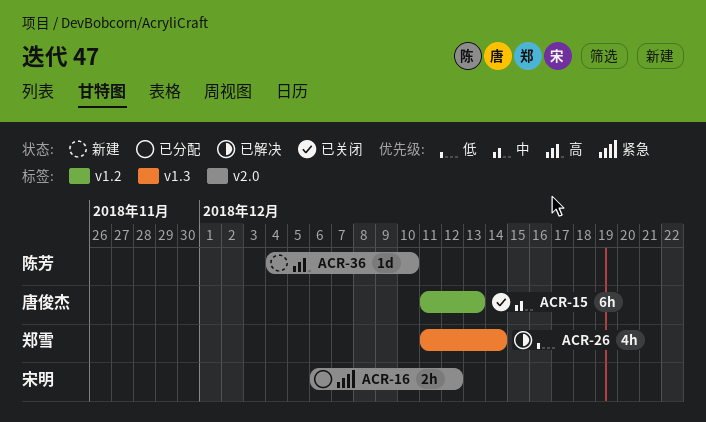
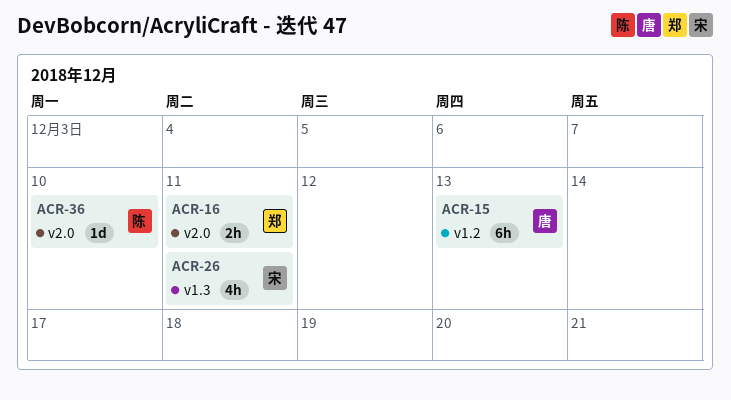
ACR-16, owner: 宋明 -> 郑雪
ACR-16, due: Dec 12 -> Dec 11
ACR-26, owner: 郑雪 -> 宋明
ACR-26, due: Dec 14 -> Dec 11

